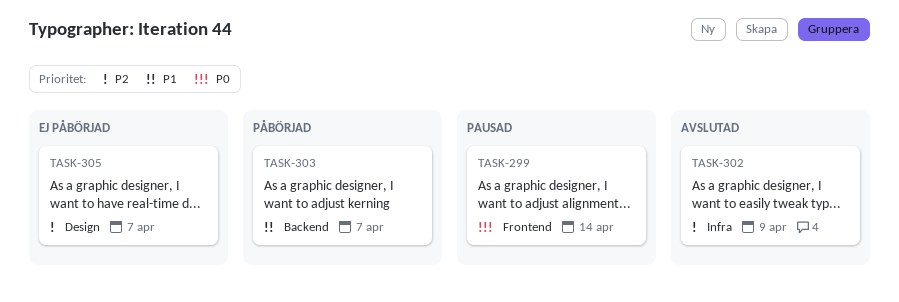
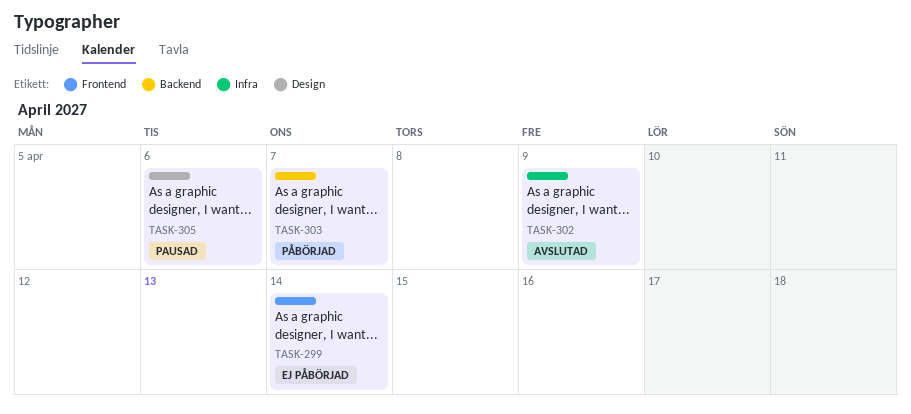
TASK-299, status: Pausad -> Ej påbörjad
TASK-305, status: Ej påbörjad -> Pausad
TASK-305, due: Apr 7 -> Apr 6

